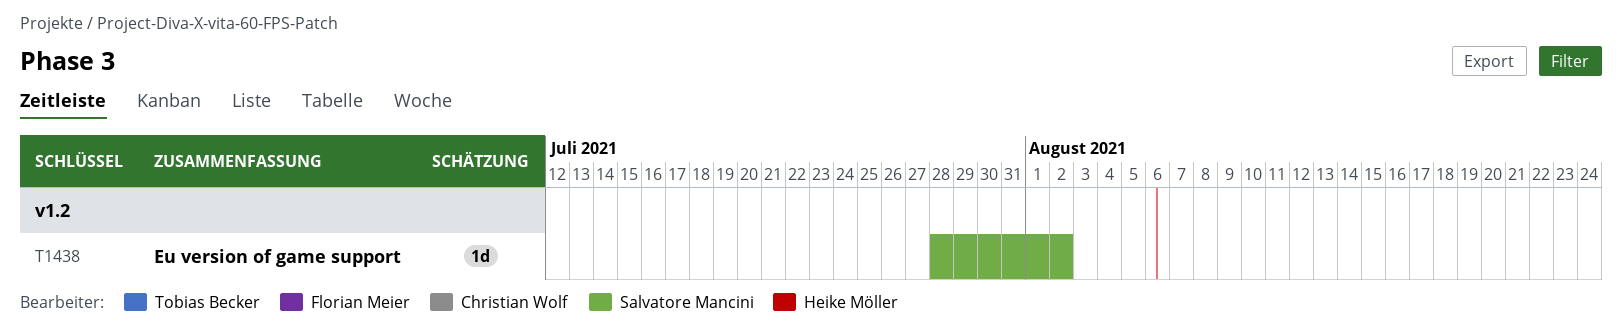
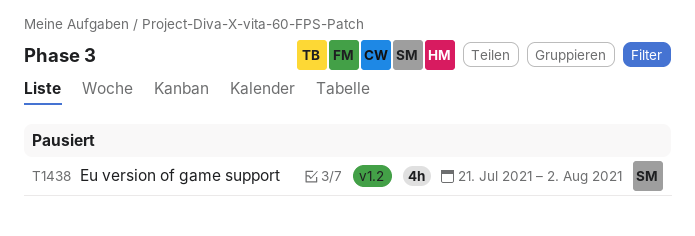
T1438, estimate: 1d -> 4h
T1438, start: Jul 28 -> Jul 21

